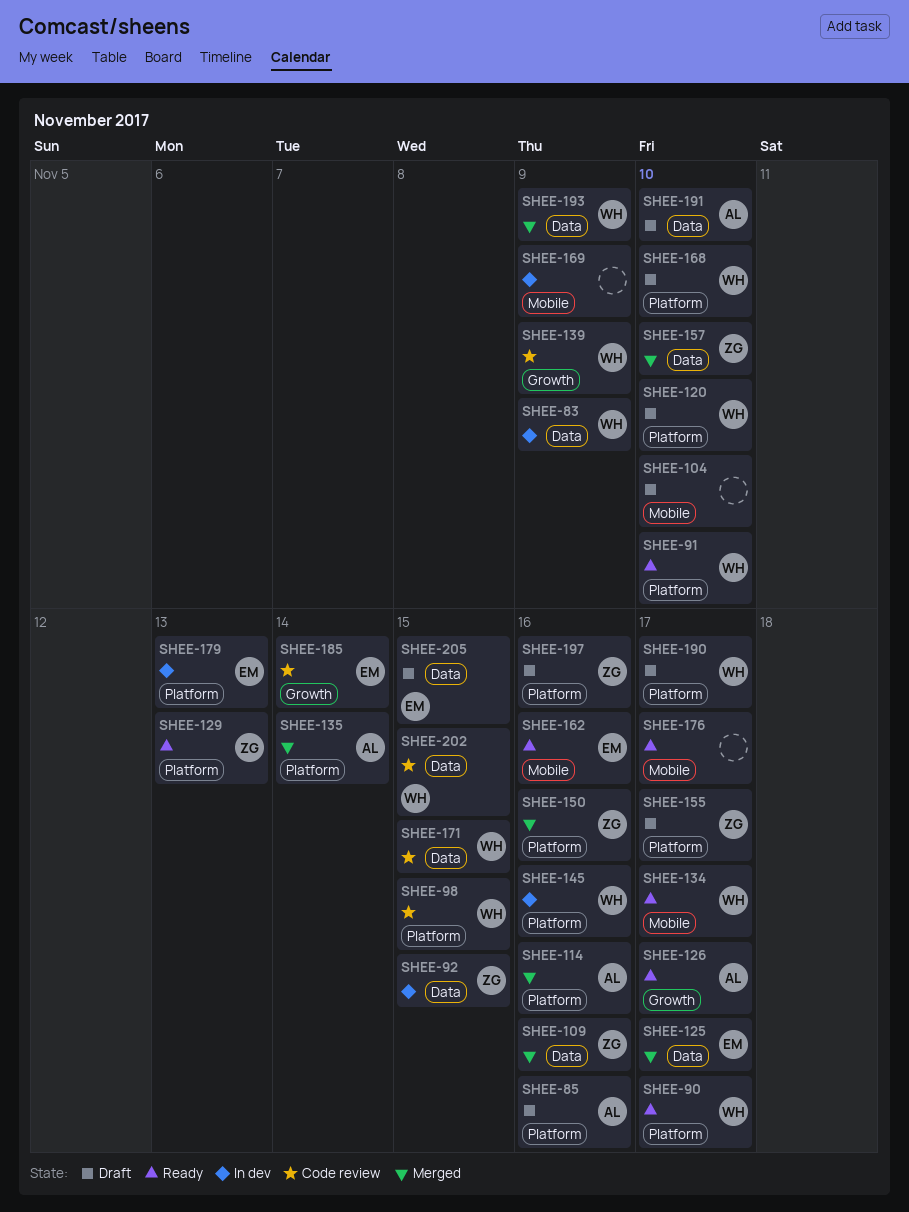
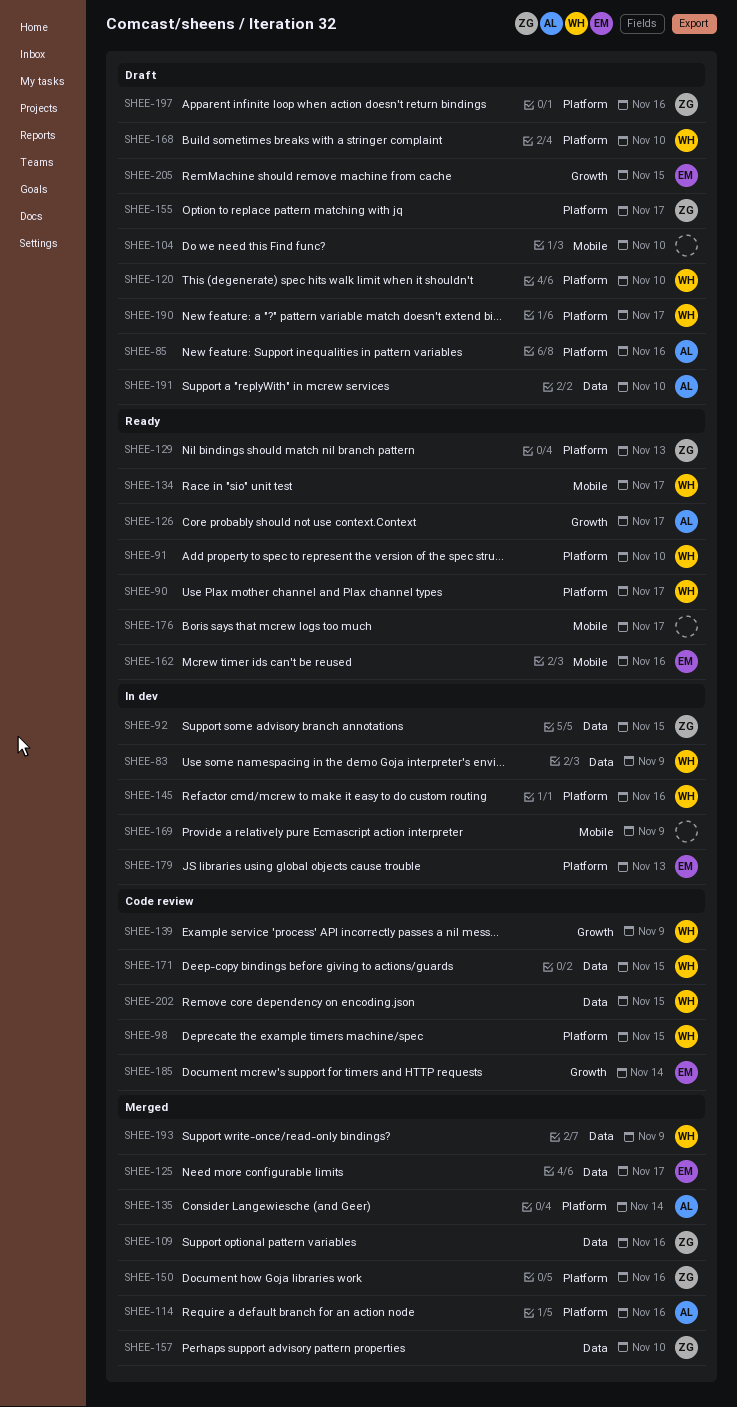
SHEE-205, label: Data -> Growth

